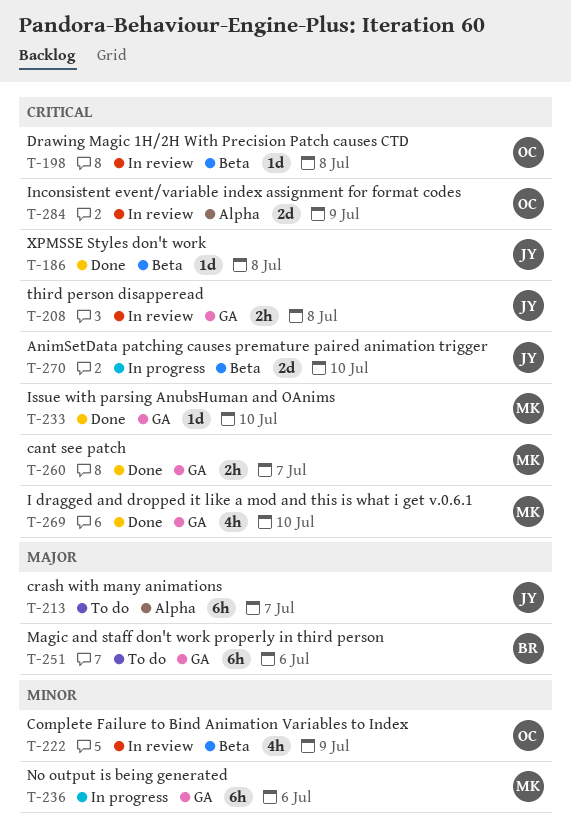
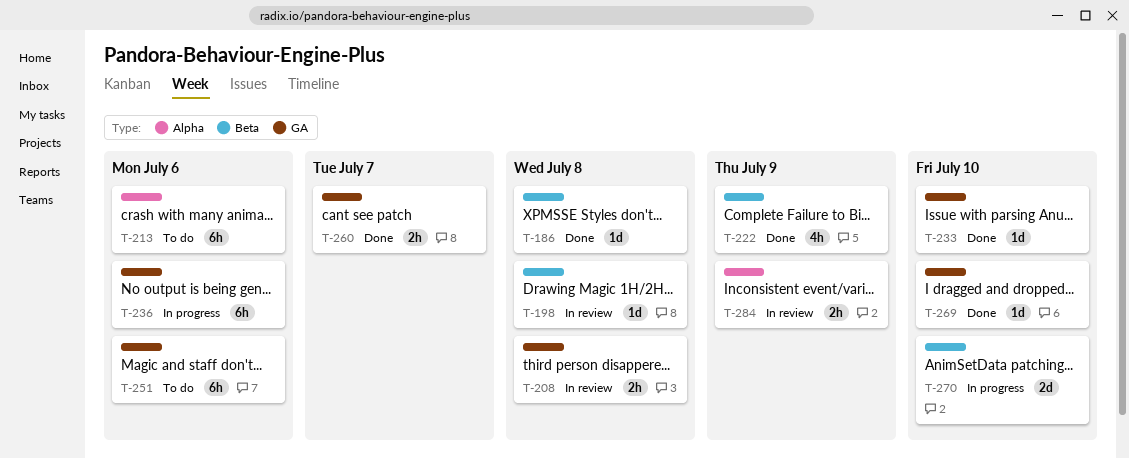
T-213, due: Jul 7 -> Jul 6
T-222, status: In review -> Done
T-269, estimate: 4h -> 1d
T-284, estimate: 2d -> 2h

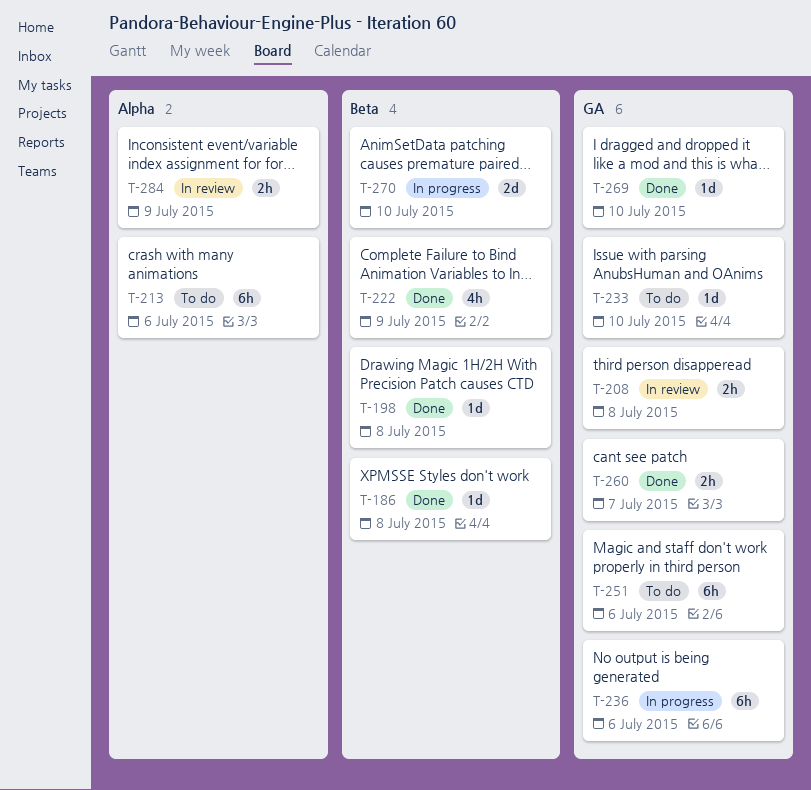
T-198, status: In review -> Done
T-233, status: Done -> To do

